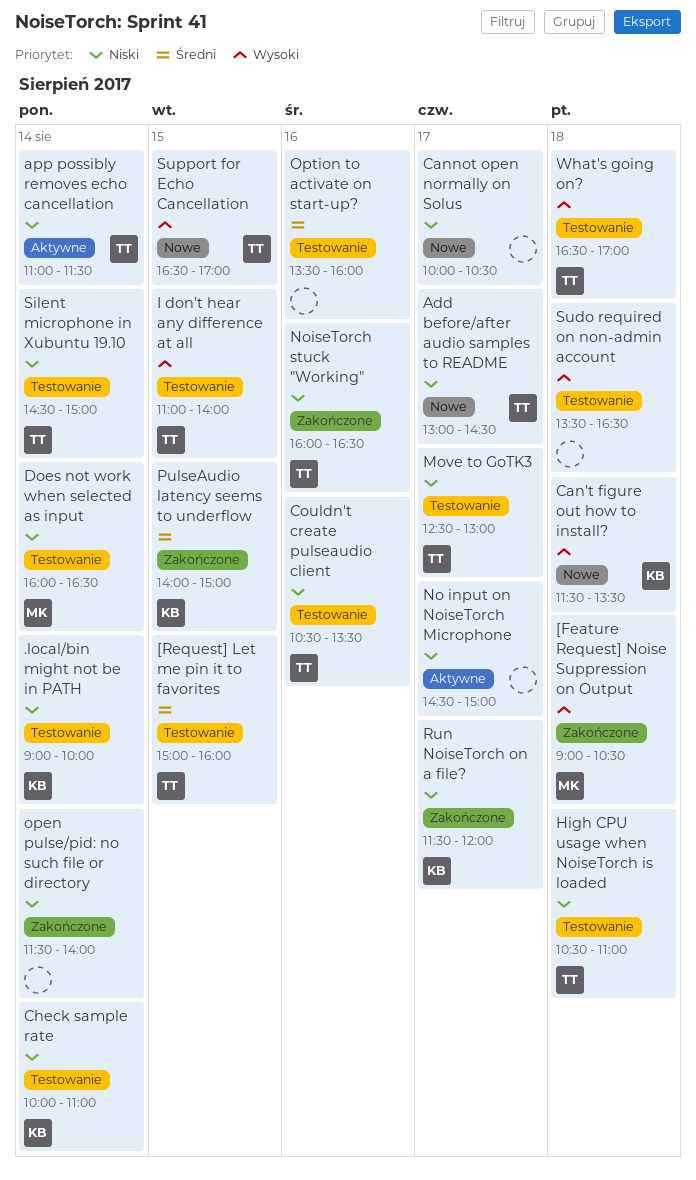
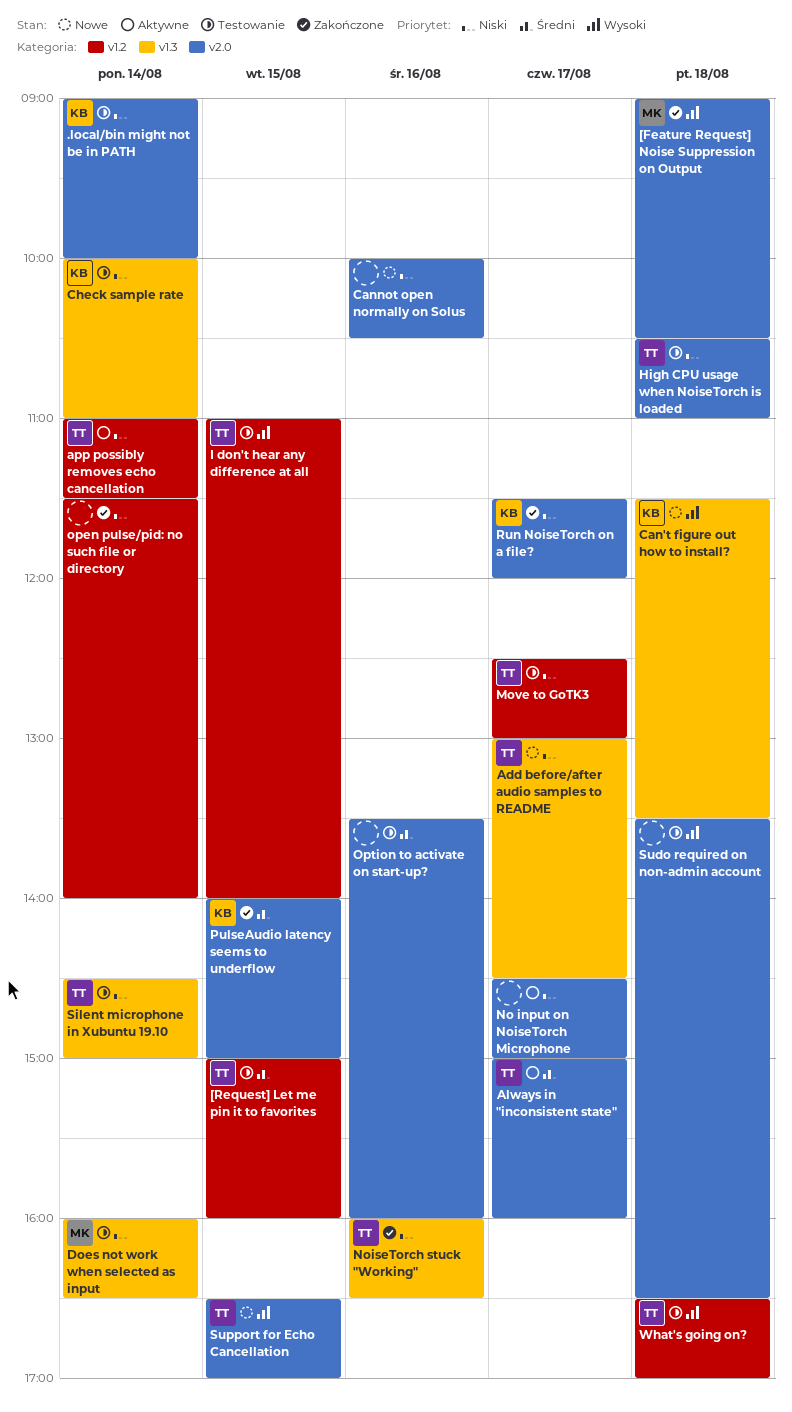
Always in "inconsistent state": none -> present
Cannot open normally on Solus, day: Aug 17 -> Aug 16
Couldn't create pulseaudio client: present -> none

